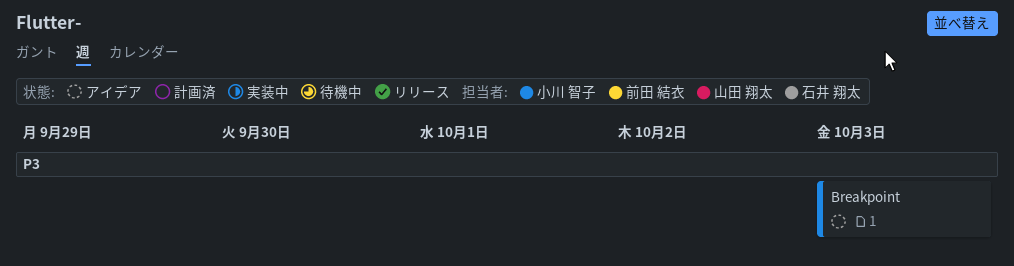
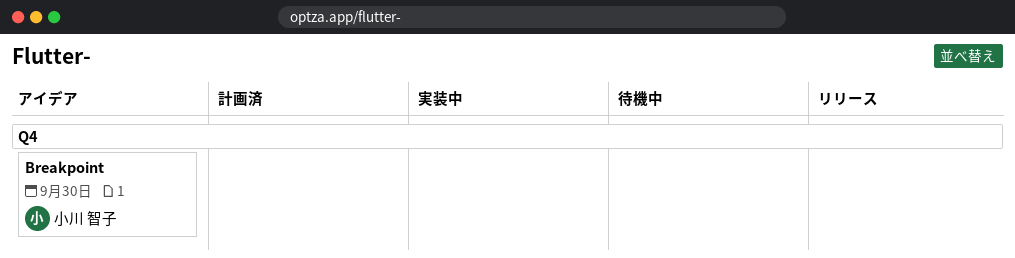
Breakpoint, due: Oct 3 -> Sep 30

